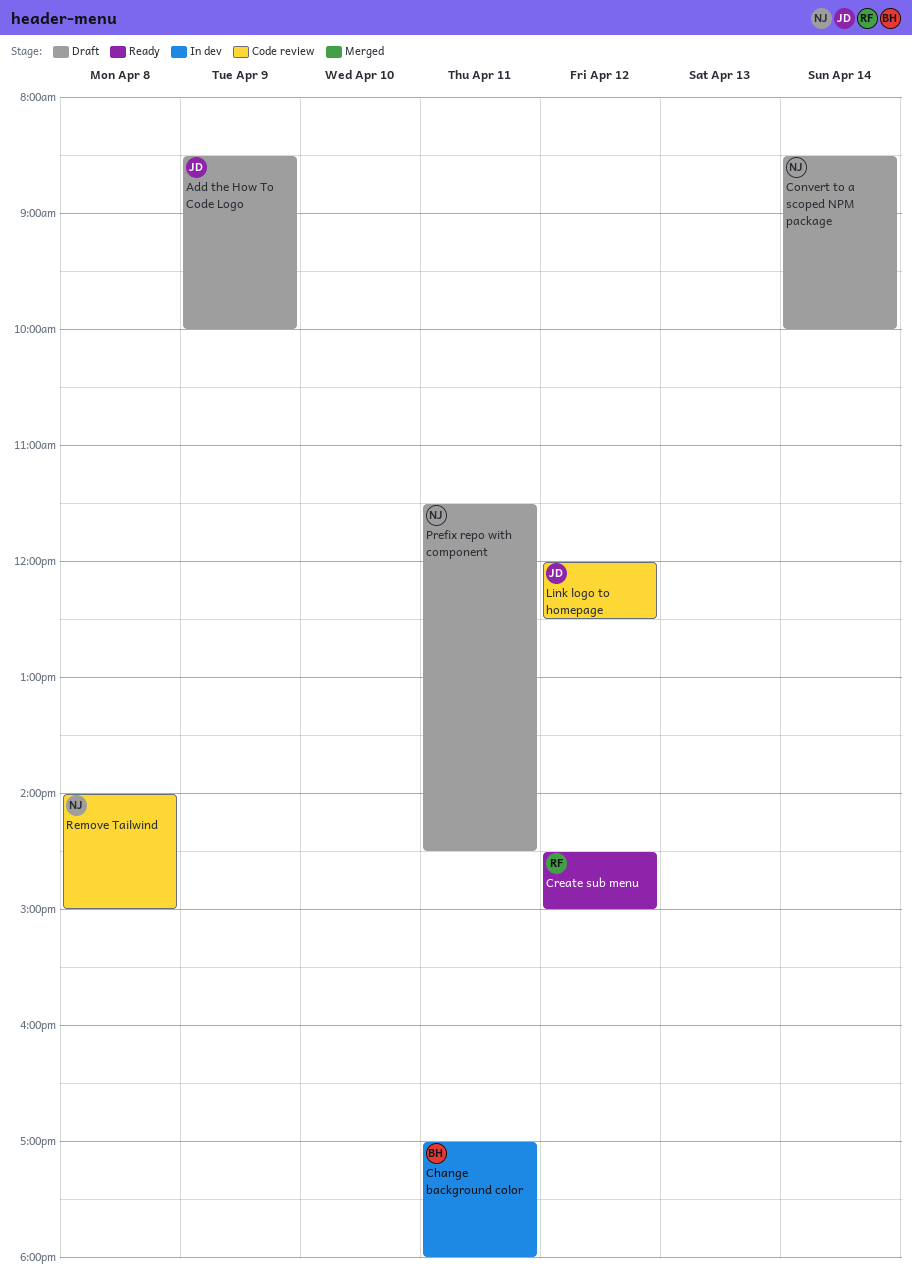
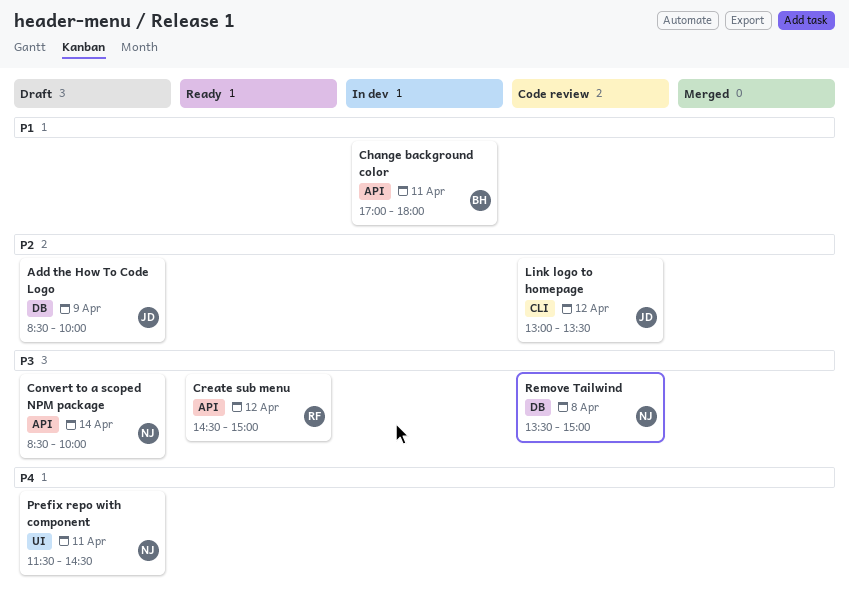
Link logo to homepage, begins: 12:00 -> 13:00
Link logo to homepage, ends: 12:30 -> 13:30
Remove Tailwind, begins: 14:00 -> 13:30

